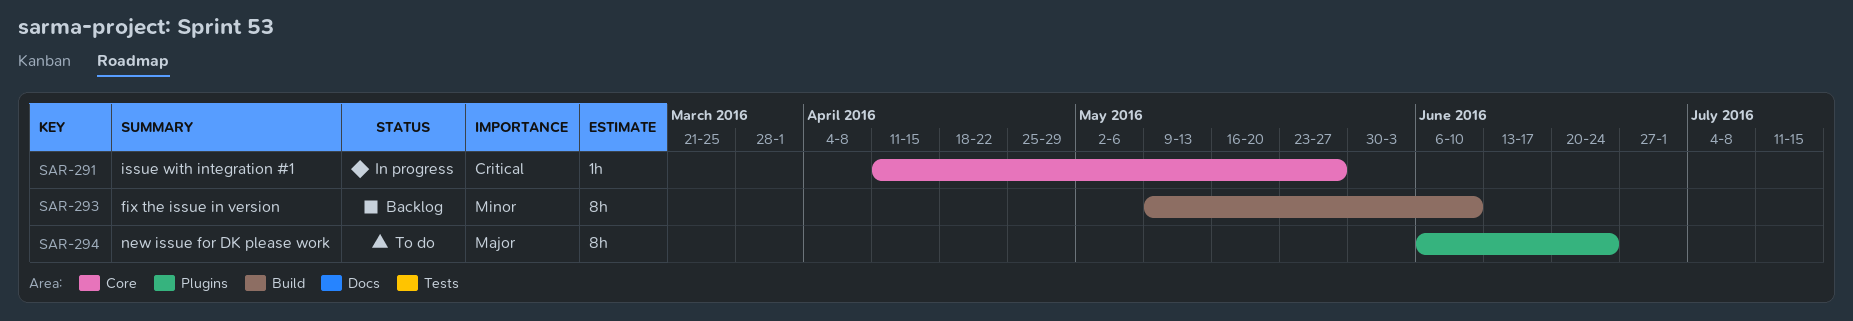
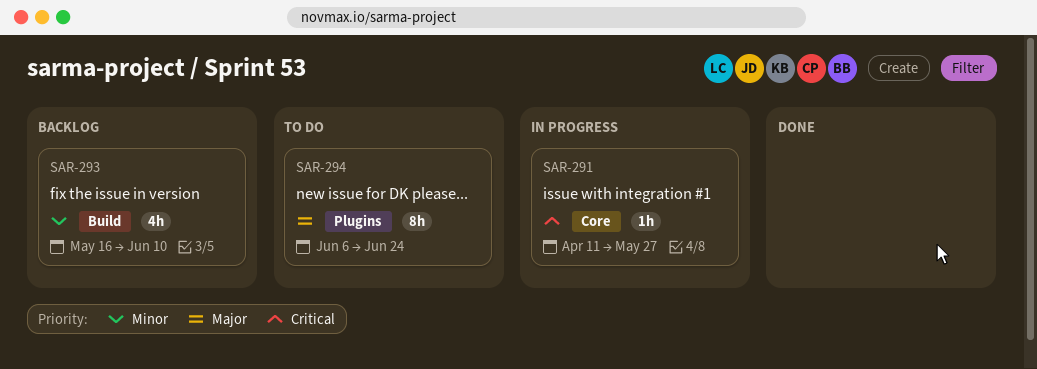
SAR-293, estimate: 8h -> 4h
SAR-293, start: May 9 -> May 16

